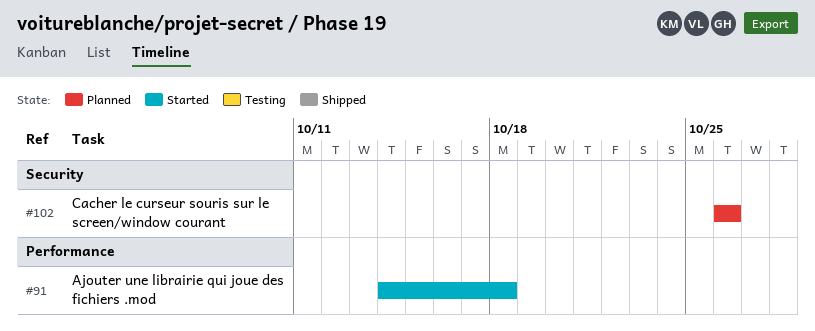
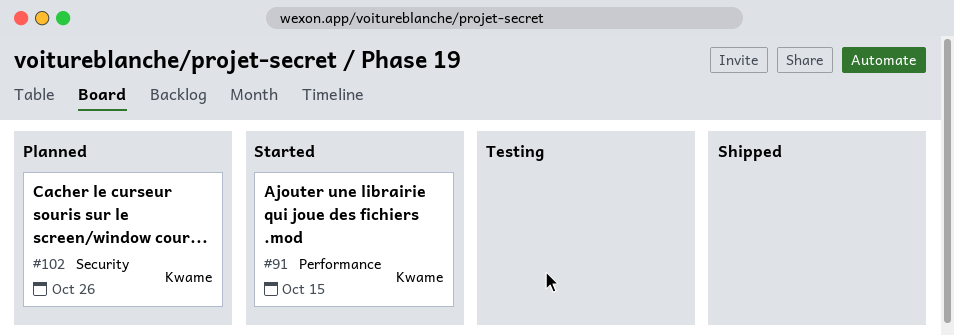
#91, due: Oct 18 -> Oct 15

